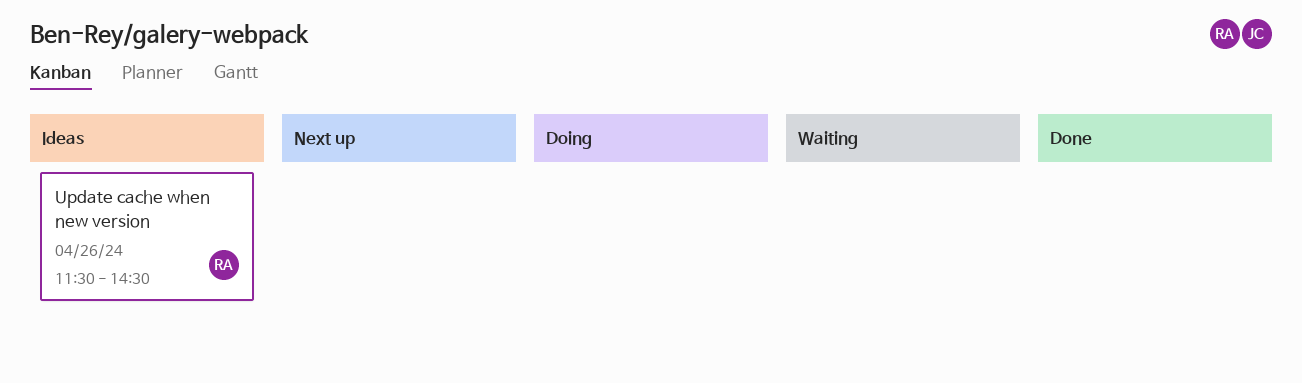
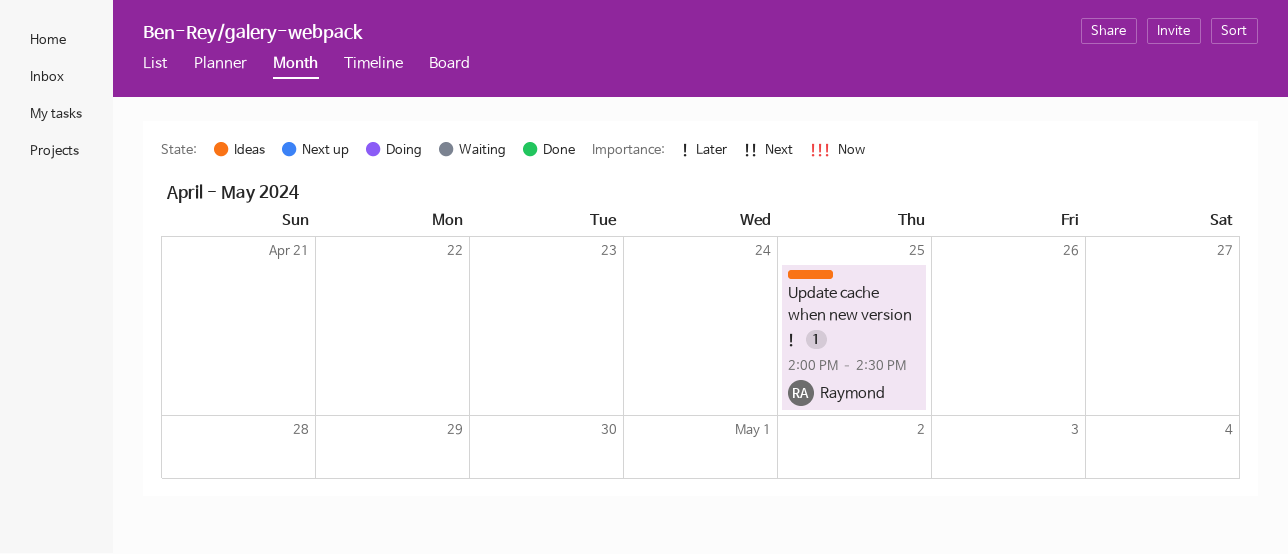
Update cache when new version, day: Apr 26 -> Apr 25
Update cache when new version, begins: 11:30 -> 14:00

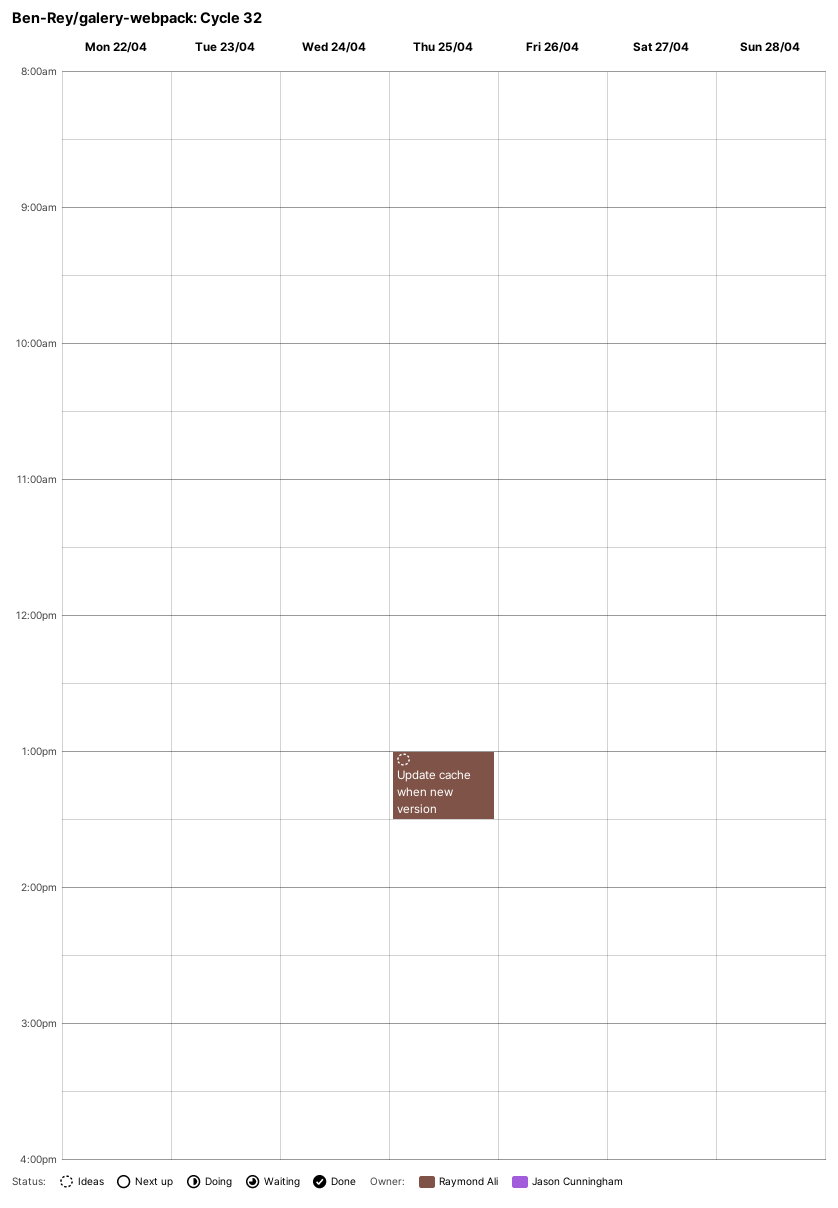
Update cache when new version, begins: 14:00 -> 13:00
Update cache when new version, ends: 14:30 -> 13:30

